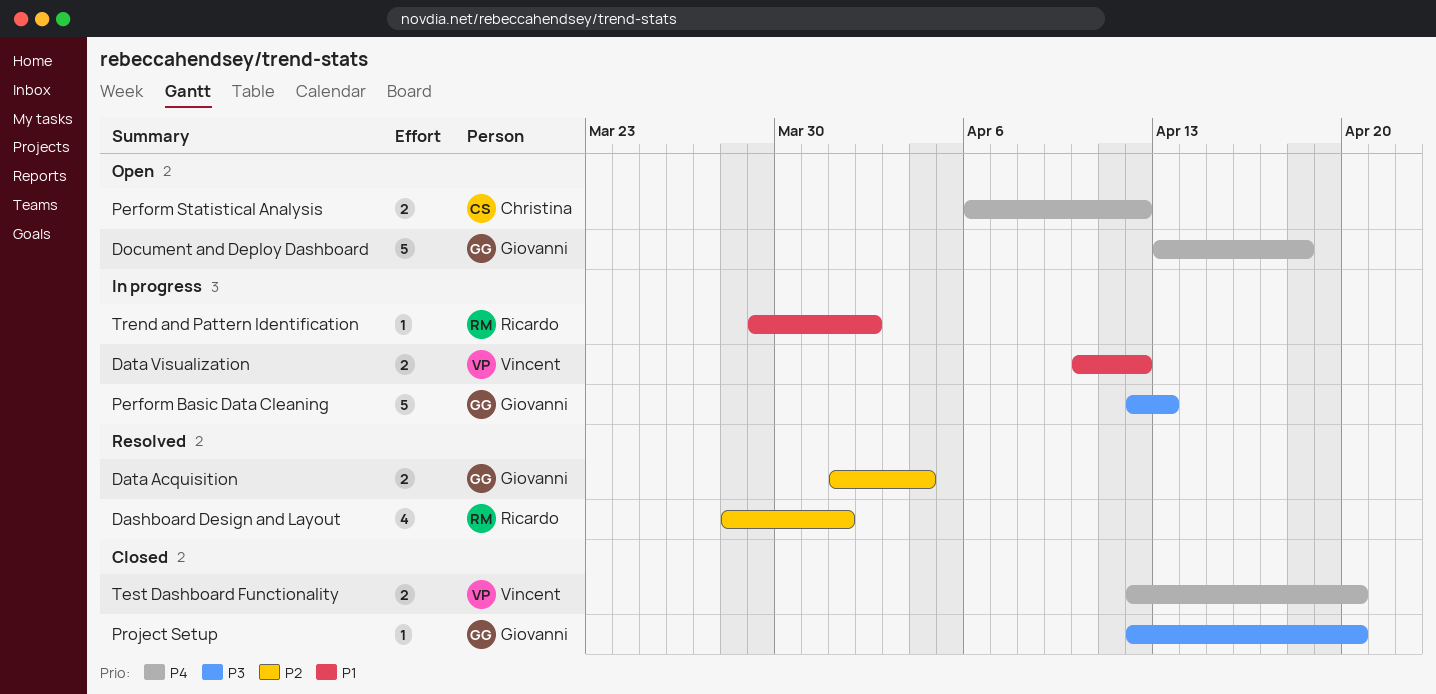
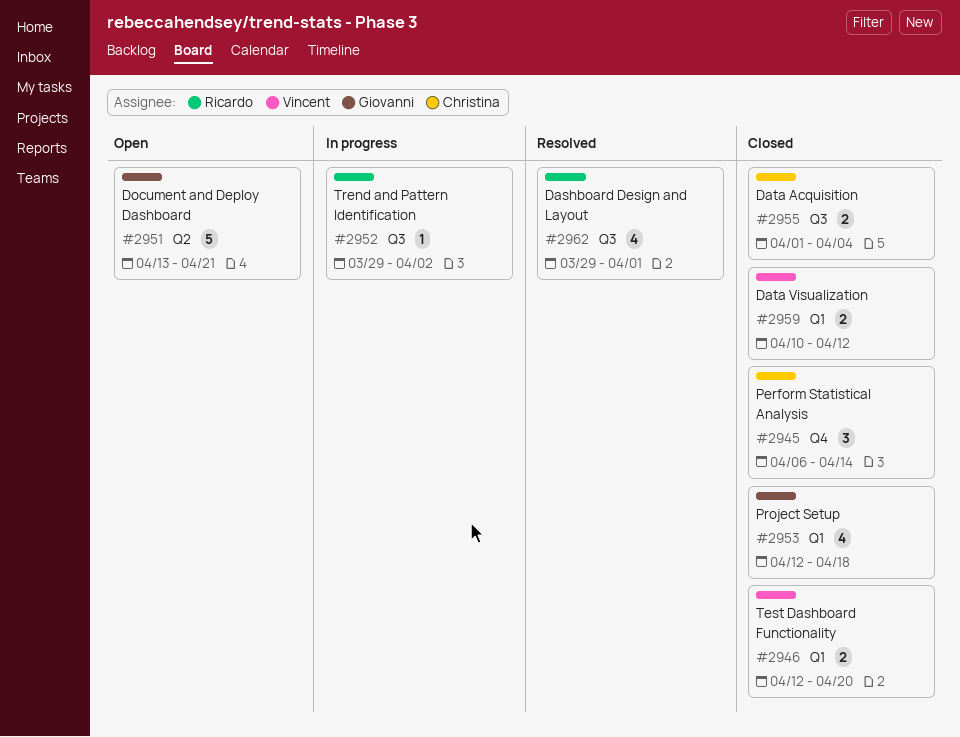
Dashboard Design and Layout, start: Mar 28 -> Mar 29
Data Acquisition, status: Resolved -> Closed
Data Acquisition, owner: Giovanni -> Christina
Data Visualization, status: In progress -> Closed
Document and Deploy Dashboard, due: Apr 18 -> Apr 21
Perform Basic Data Cleaning: present -> none
Perform Statistical Analysis, status: Open -> Closed
Perform Statistical Analysis, estimate: 2 -> 3
Perform Statistical Analysis, due: Apr 12 -> Apr 14
Project Setup, estimate: 1 -> 4
Project Setup, due: Apr 20 -> Apr 18

